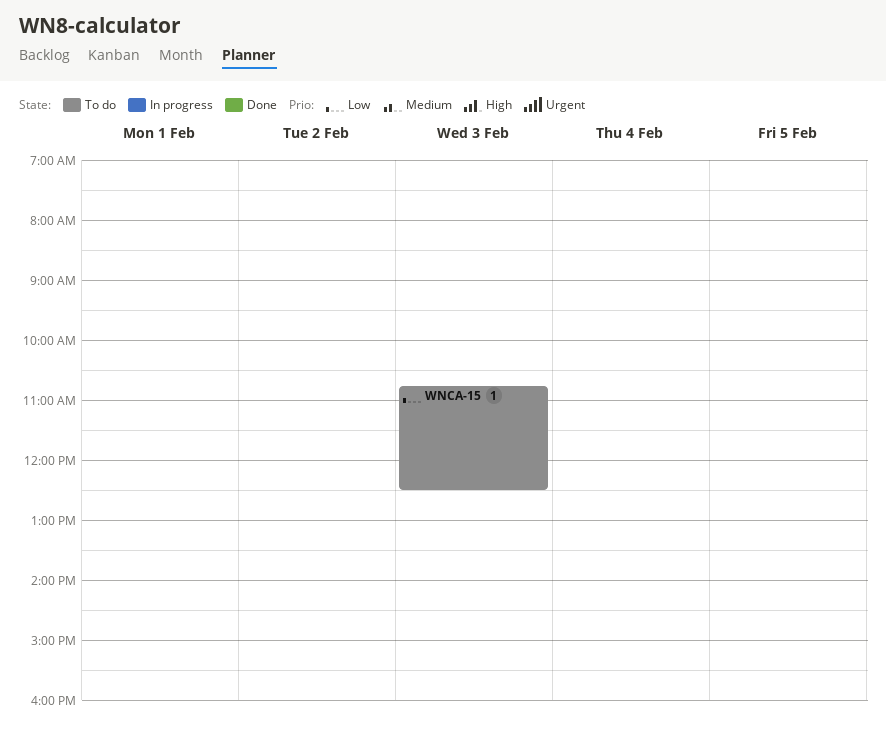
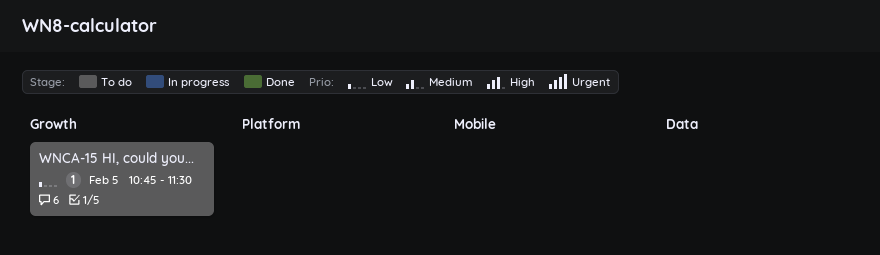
WNCA-15, day: Feb 3 -> Feb 5
WNCA-15, ends: 12:30 -> 11:30

